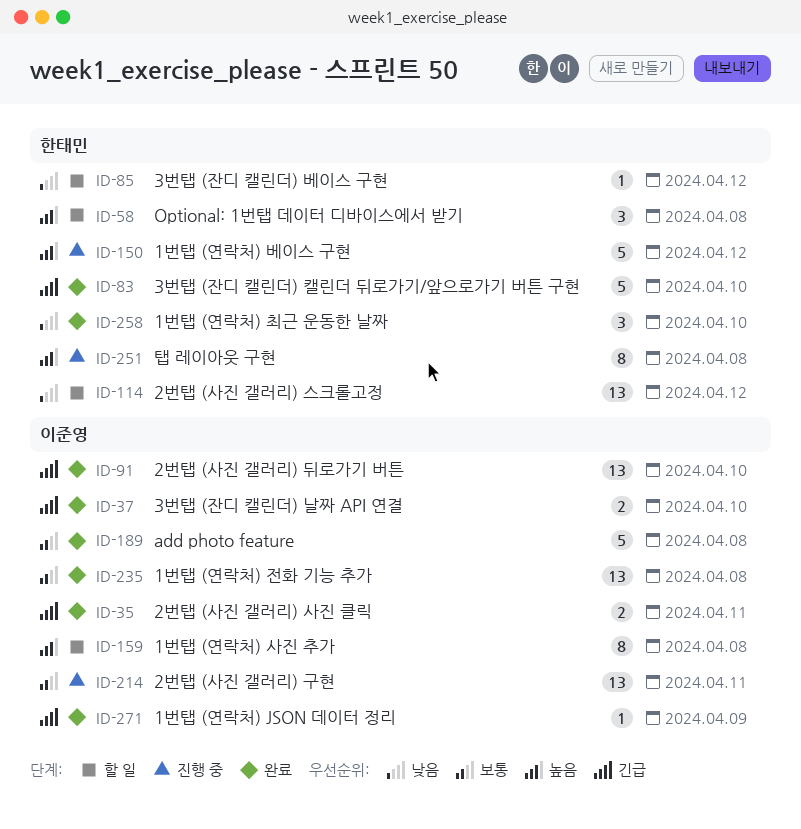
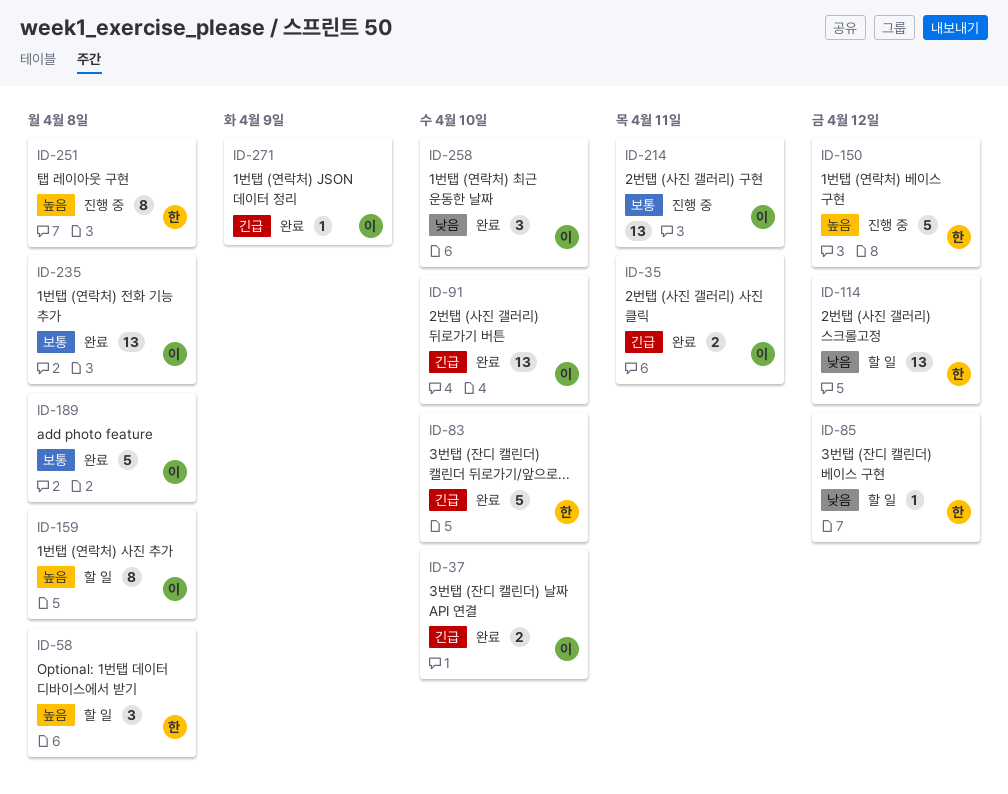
ID-258, owner: 한태민 -> 이준영

